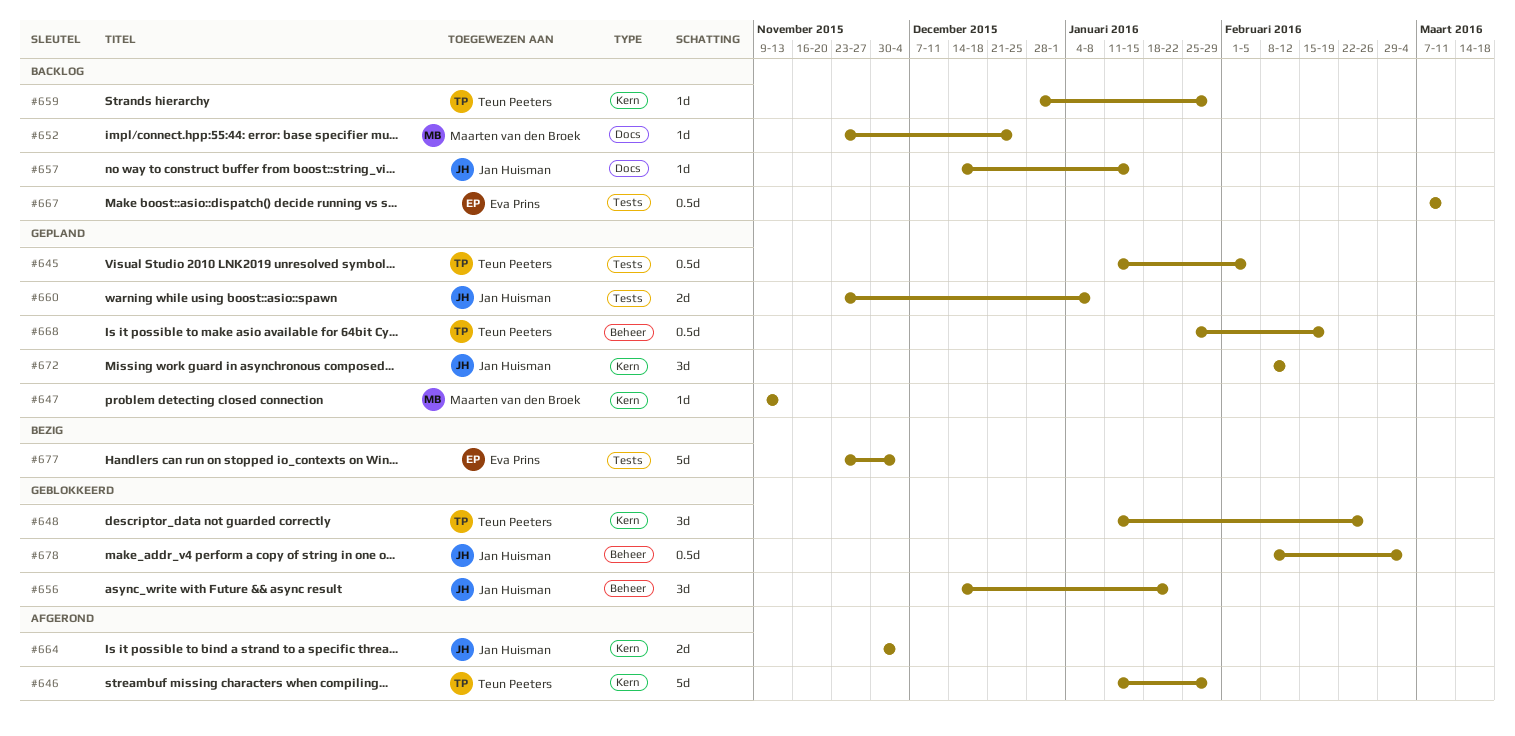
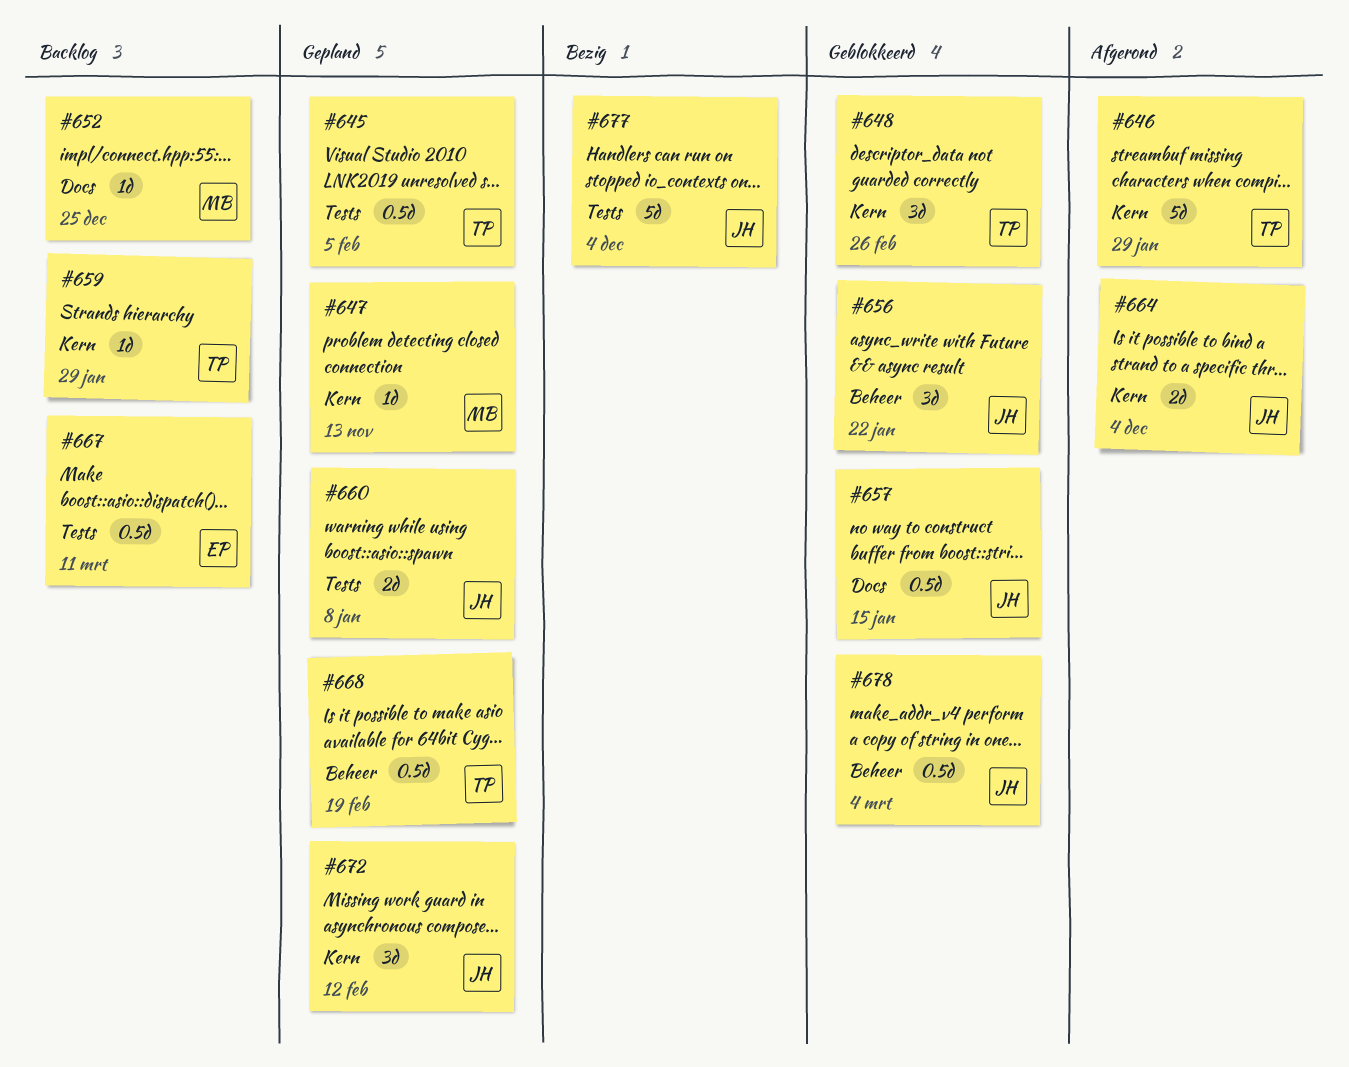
#657, status: Backlog -> Geblokkeerd
#657, estimate: 1d -> 0.5d
#677, owner: Eva Prins -> Jan Huisman

